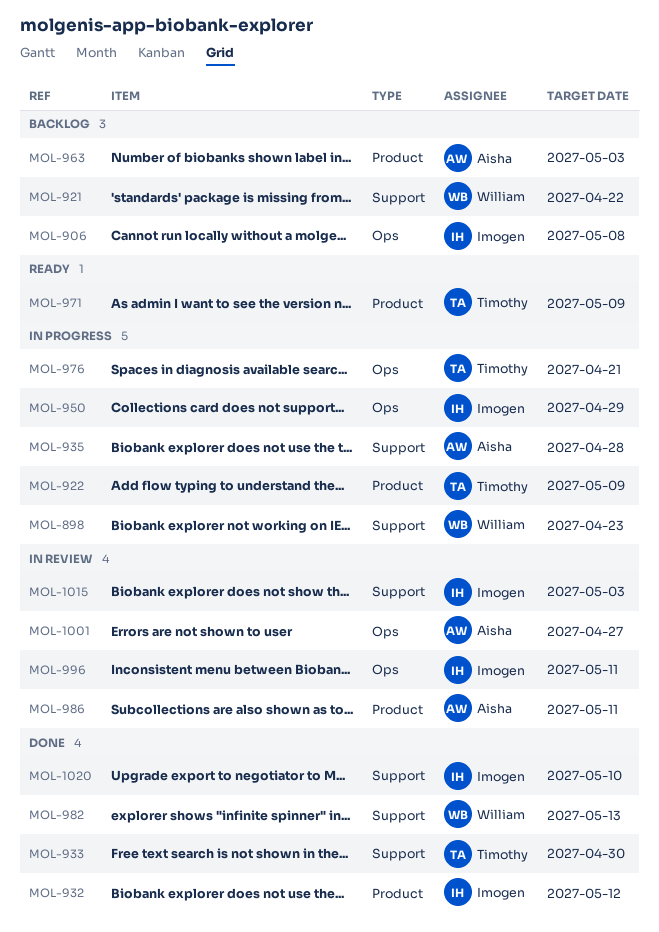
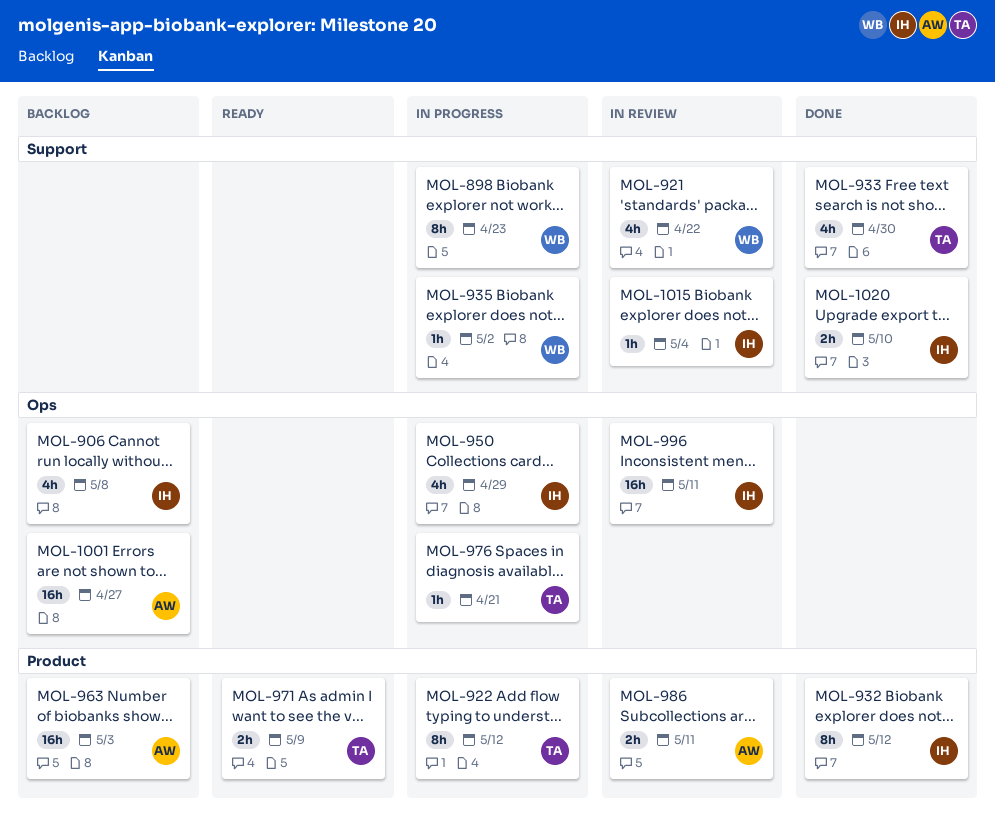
MOL-921, status: Backlog -> In review
MOL-922, due: May 9 -> May 12
MOL-935, owner: Aisha -> William
MOL-935, due: Apr 28 -> May 2
MOL-982: present -> none
MOL-1001, status: In review -> Backlog
MOL-1015, due: May 3 -> May 4

